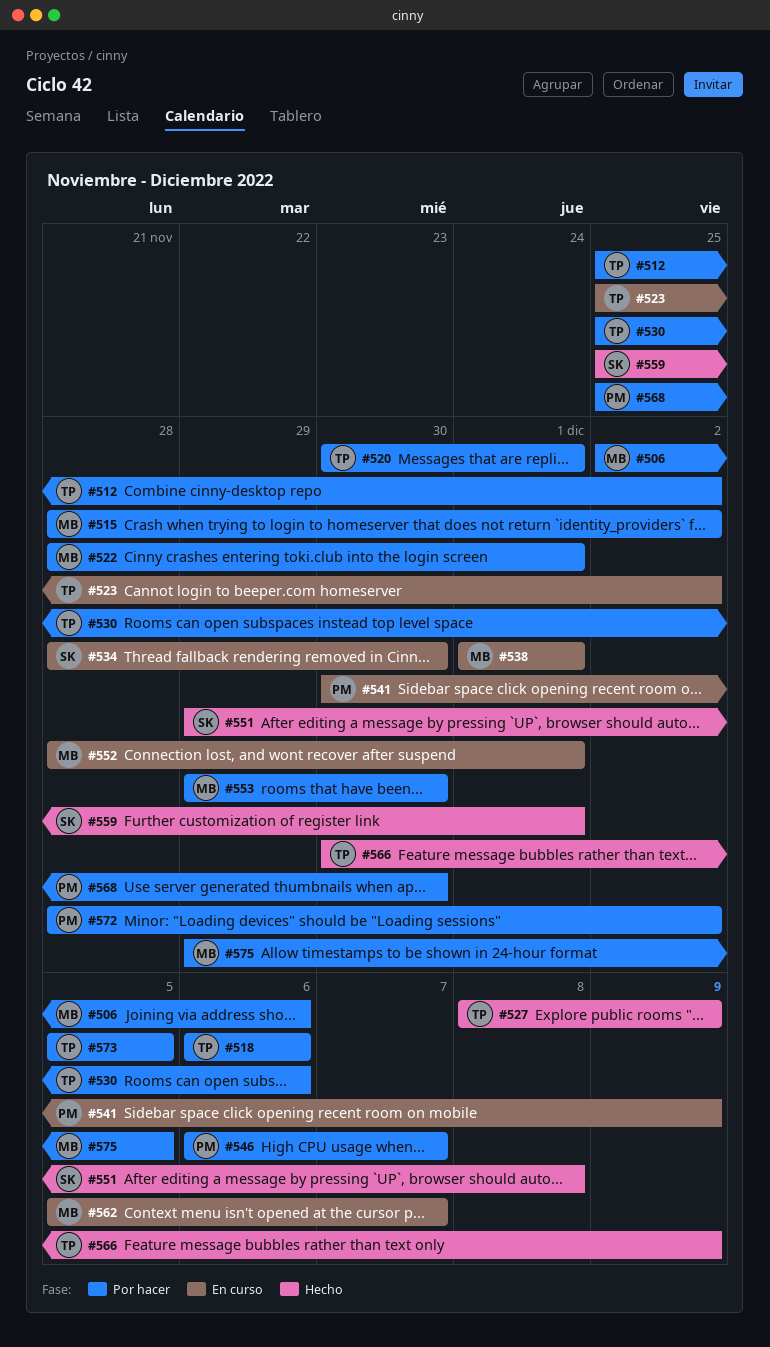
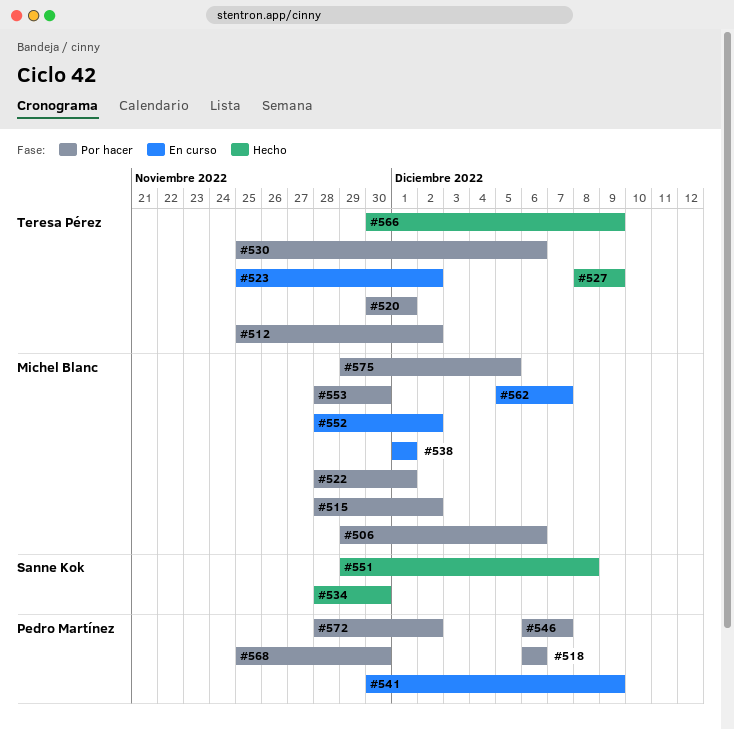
#506, start: Dec 2 -> Nov 29
#518, owner: Teresa Pérez -> Pedro Martínez
#534, status: En curso -> Hecho
#552, due: Dec 1 -> Dec 2
#553, start: Nov 29 -> Nov 28
#559: present -> none
#573: present -> none

